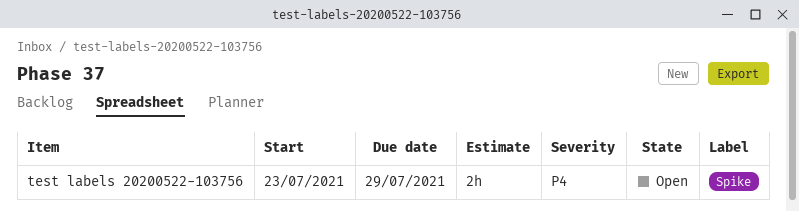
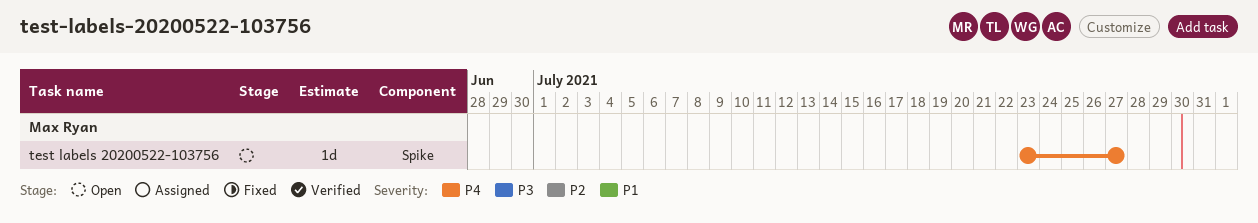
test labels 20200522-103756, estimate: 2h -> 1d
test labels 20200522-103756, due: Jul 29 -> Jul 27

